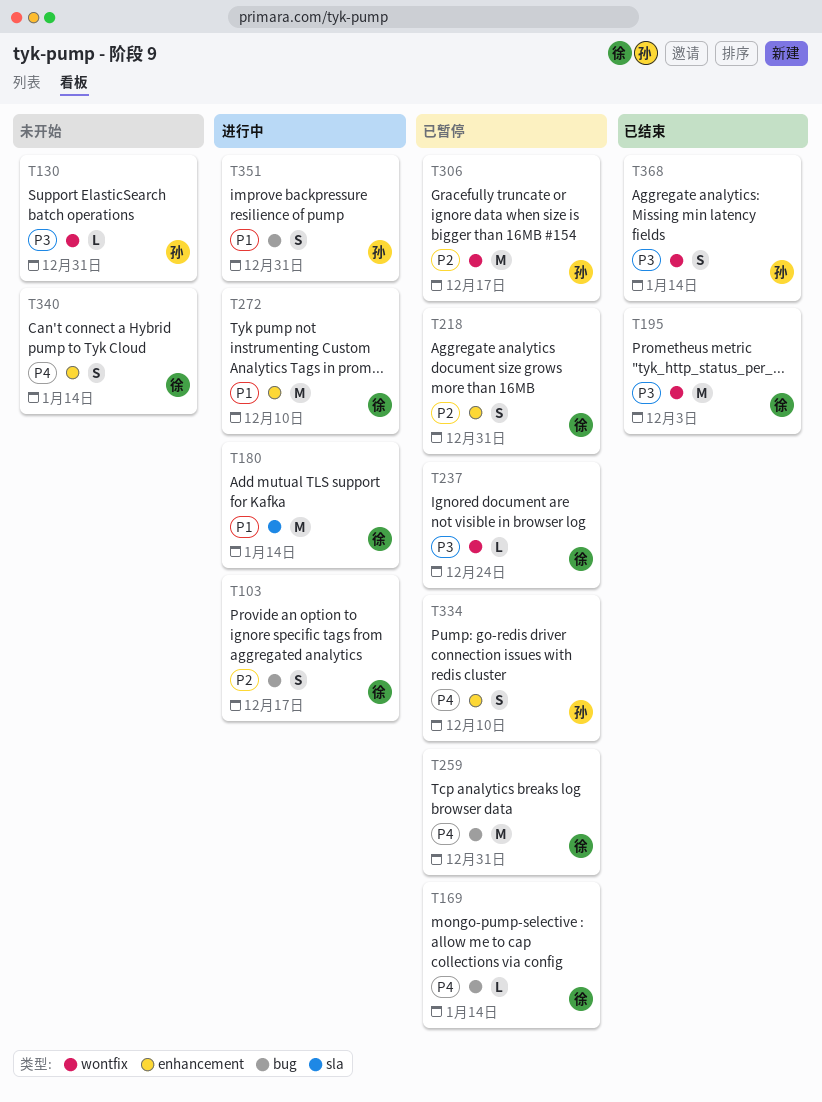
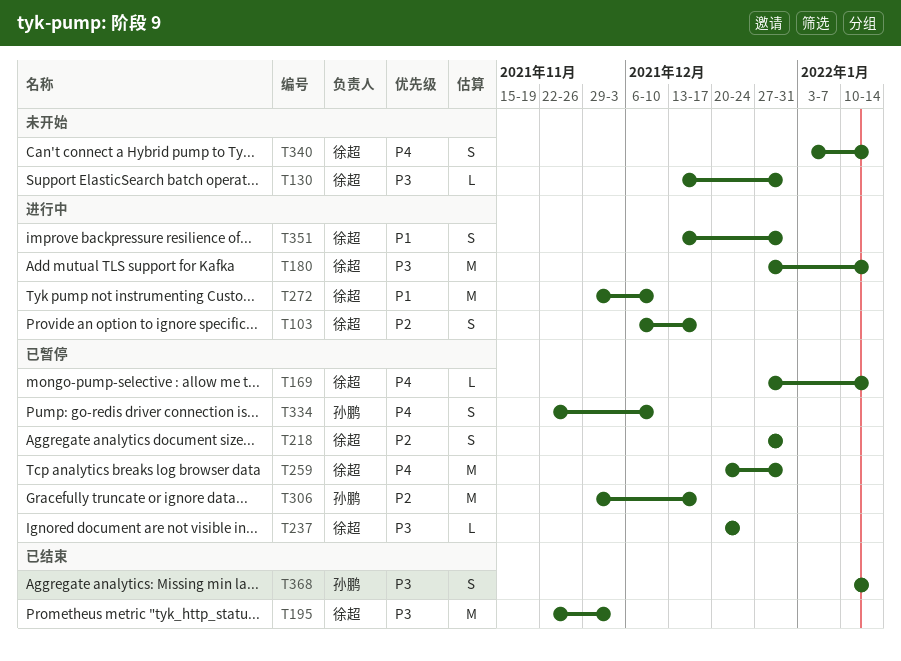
T130, owner: 孙鹏 -> 徐超
T180, priority: P1 -> P3
T351, owner: 孙鹏 -> 徐超

